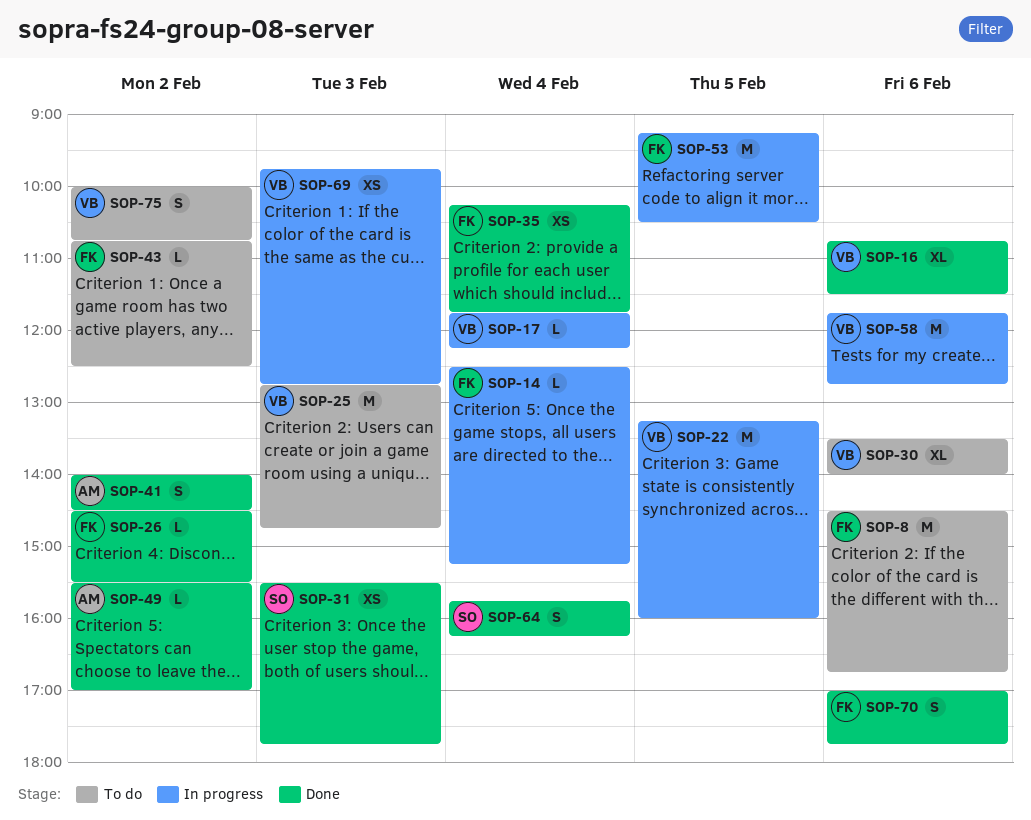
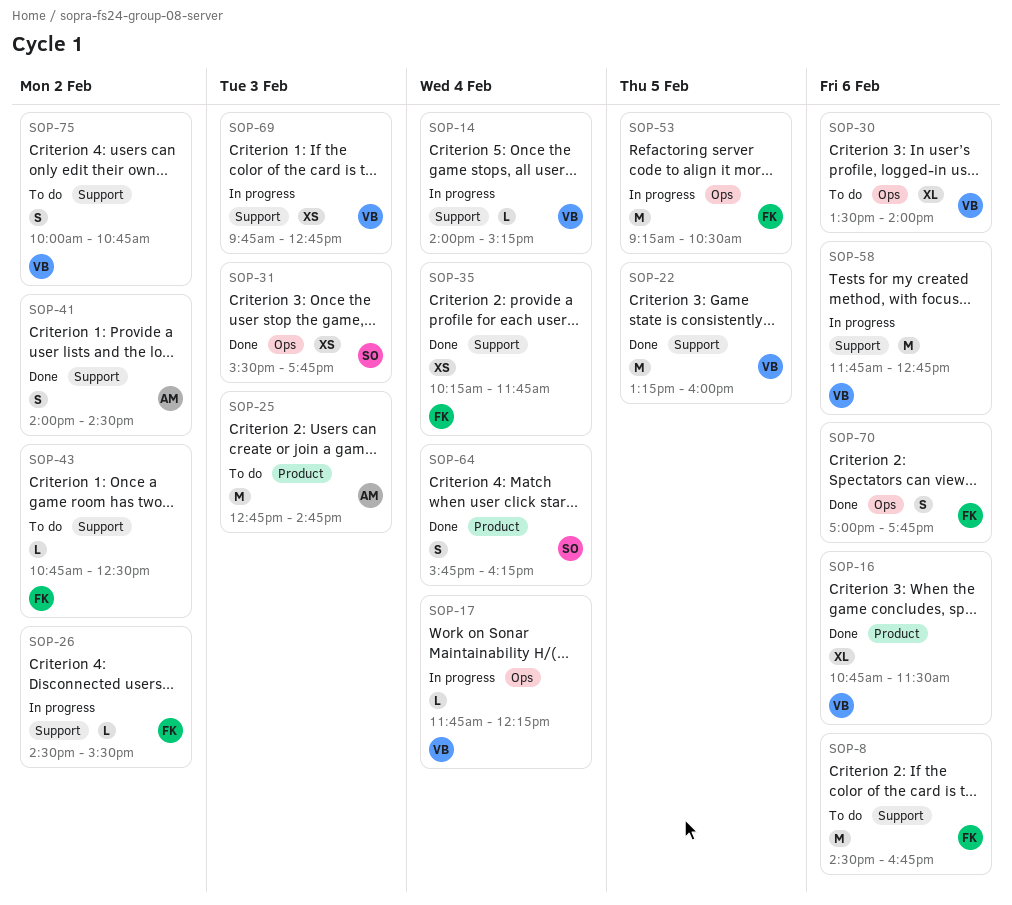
SOP-14, owner: FK -> VB
SOP-14, begins: 12:30 -> 14:00
SOP-22, status: In progress -> Done
SOP-25, owner: VB -> AM
SOP-26, status: Done -> In progress
SOP-49: present -> none

